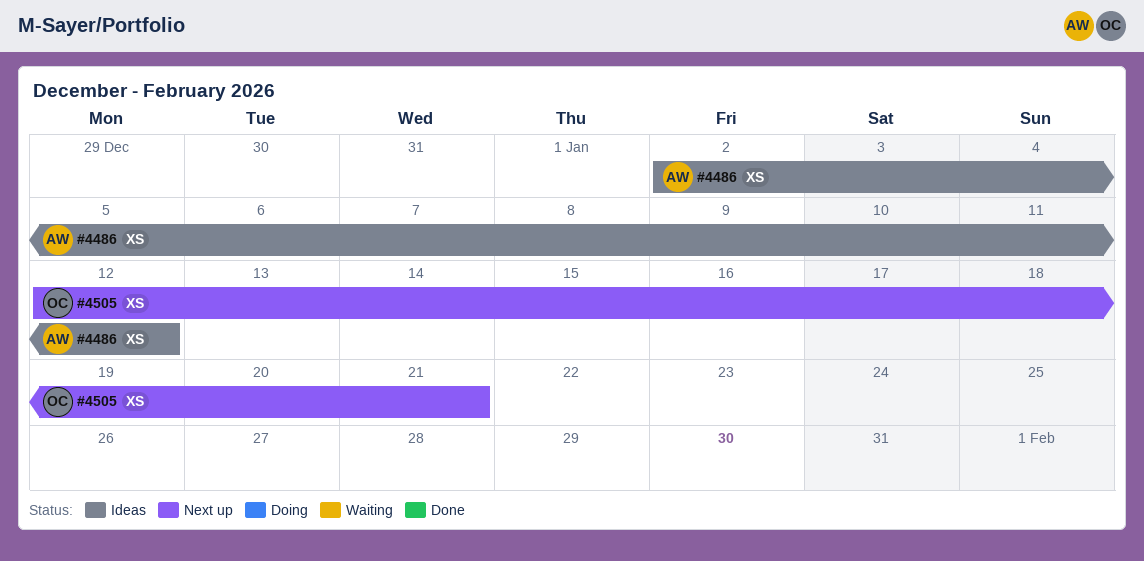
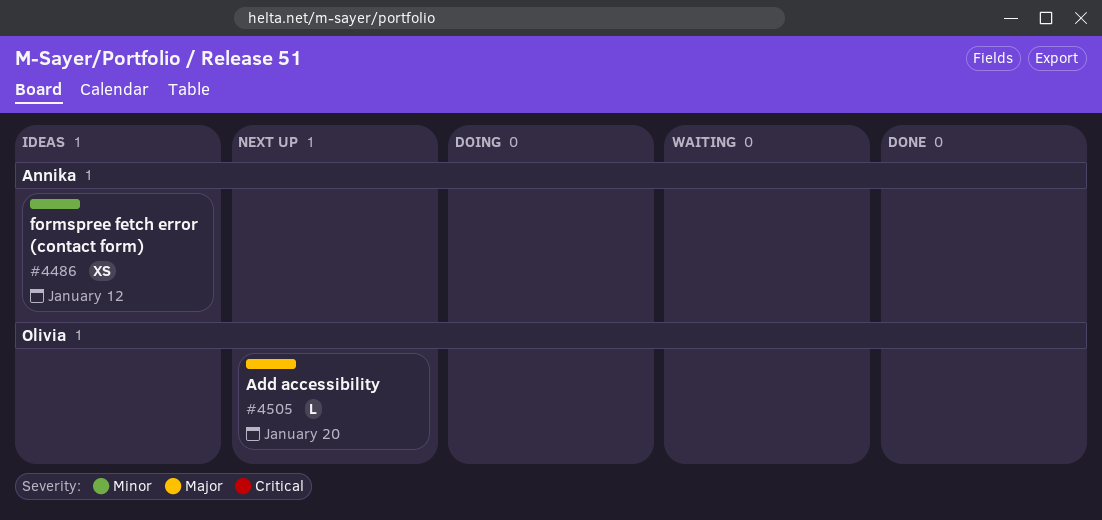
#4505, estimate: XS -> L
#4505, due: Jan 21 -> Jan 20

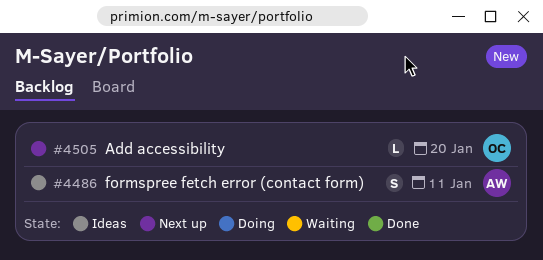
#4486, estimate: XS -> S
#4486, due: Jan 12 -> Jan 11

